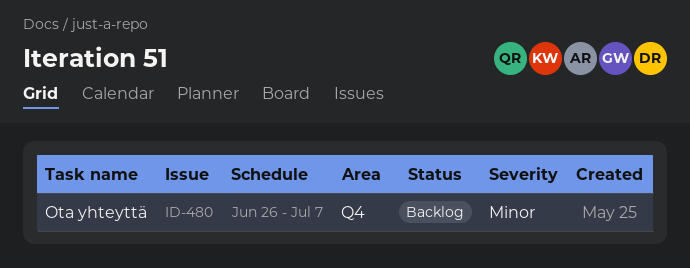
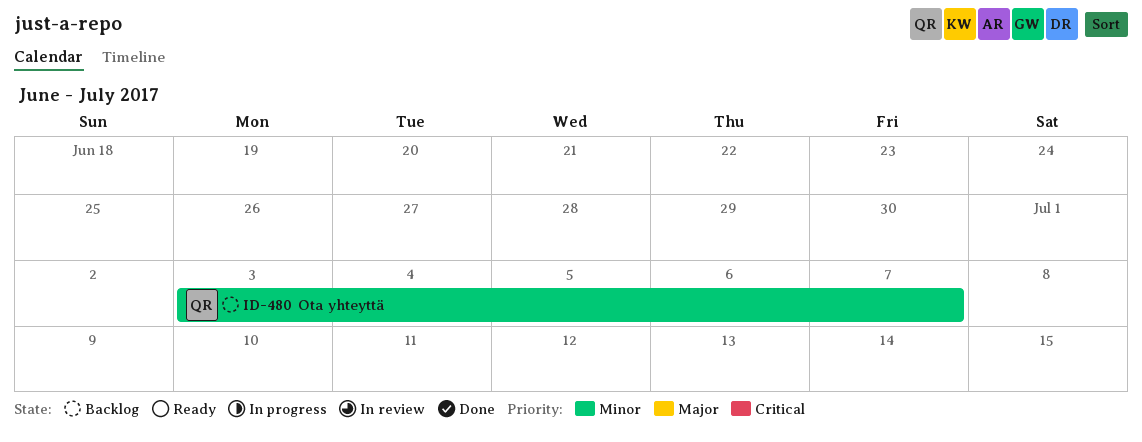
ID-480, start: Jun 26 -> Jul 3

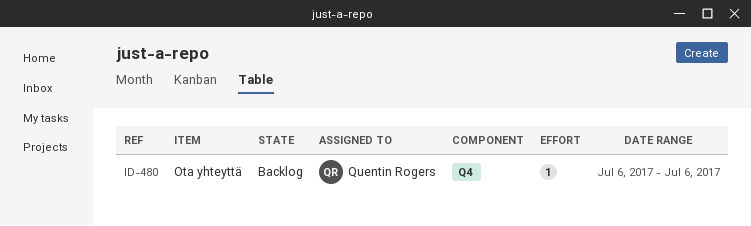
ID-480, start: Jul 3 -> Jul 6
ID-480, due: Jul 7 -> Jul 6

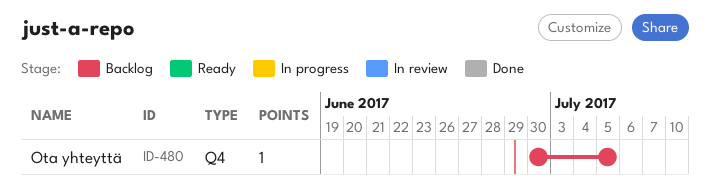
ID-480, start: Jul 6 -> Jun 30
ID-480, due: Jul 6 -> Jul 5

